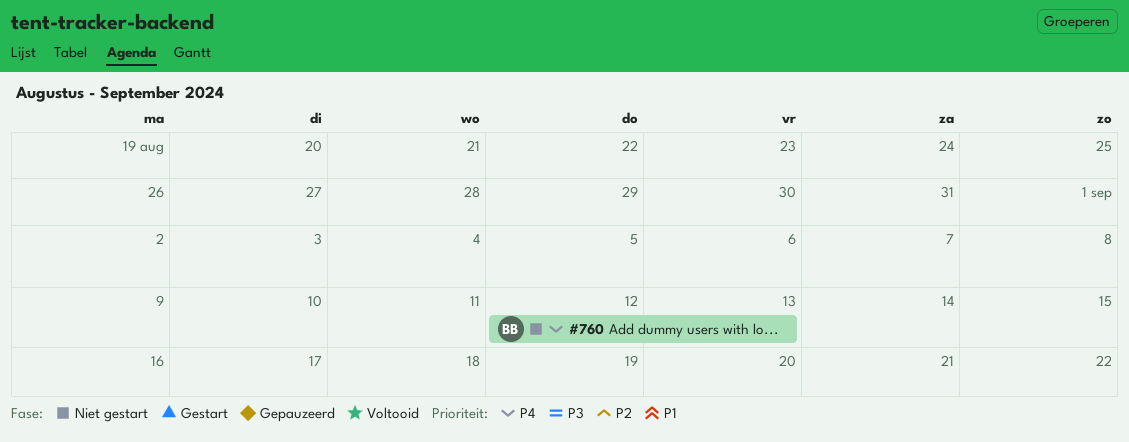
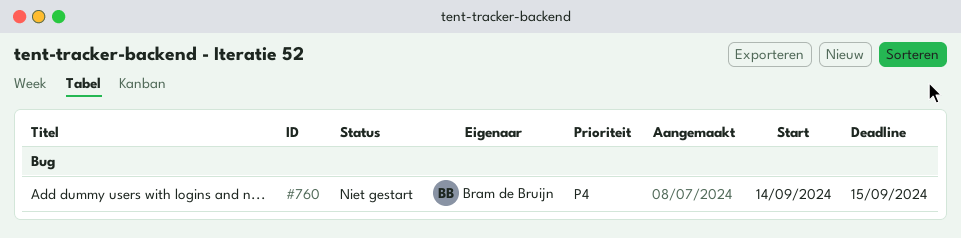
#760, start: Sep 12 -> Sep 14
#760, due: Sep 13 -> Sep 15

